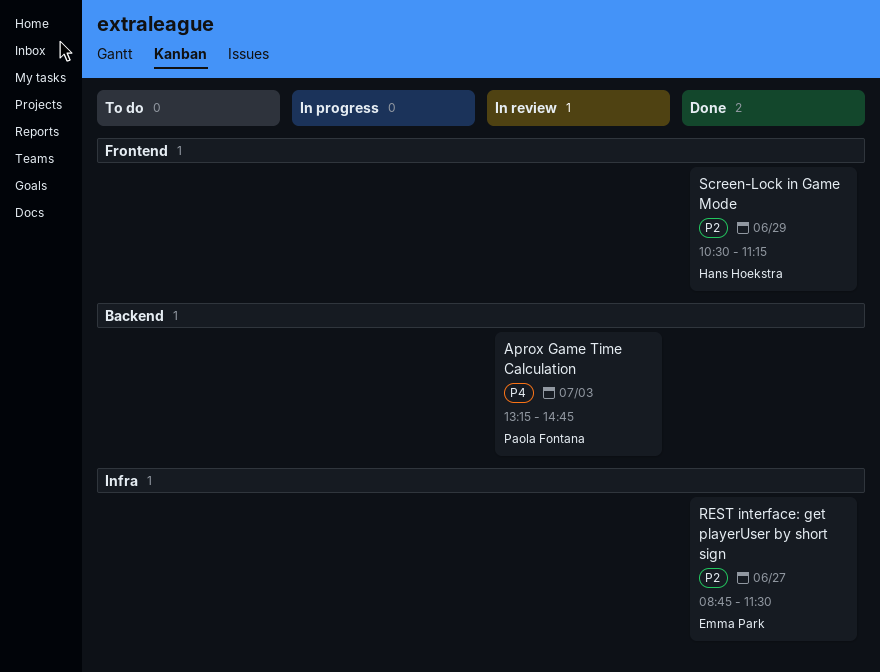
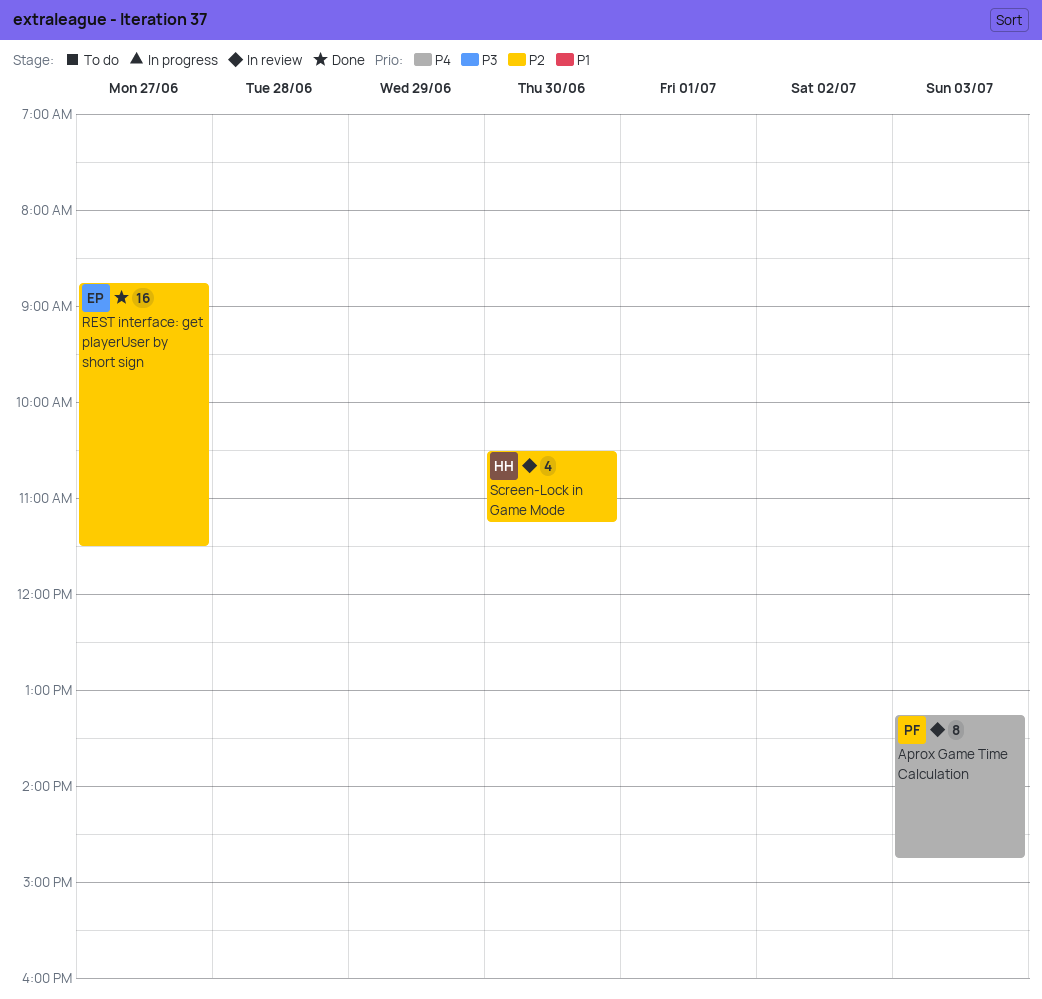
Screen-Lock in Game Mode, status: Done -> In review
Screen-Lock in Game Mode, day: Jun 29 -> Jun 30

